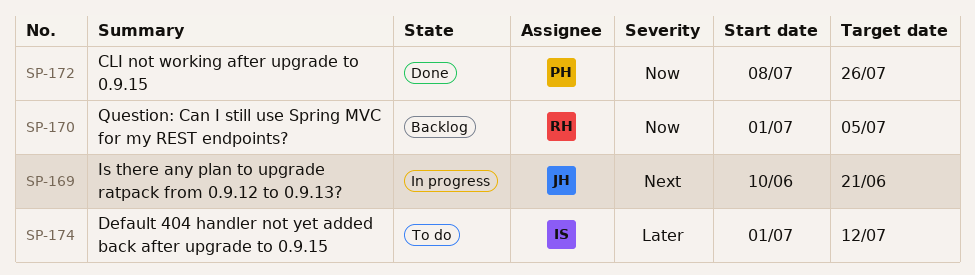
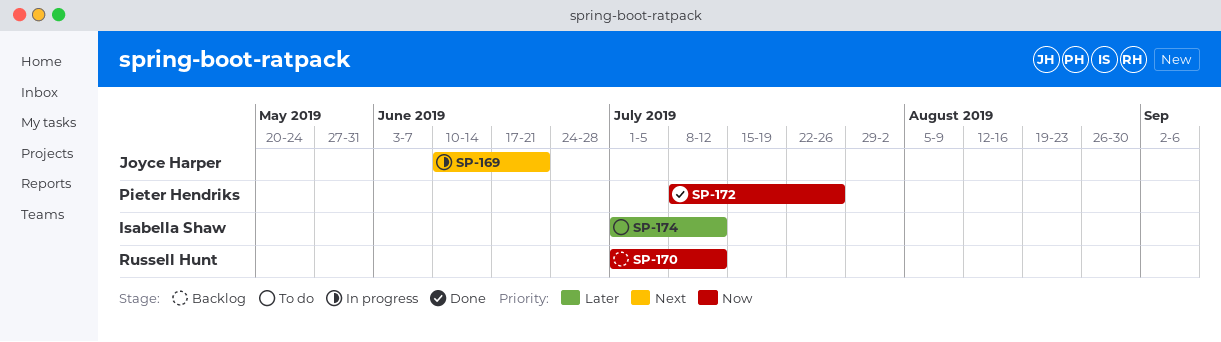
SP-170, due: Jul 5 -> Jul 12

